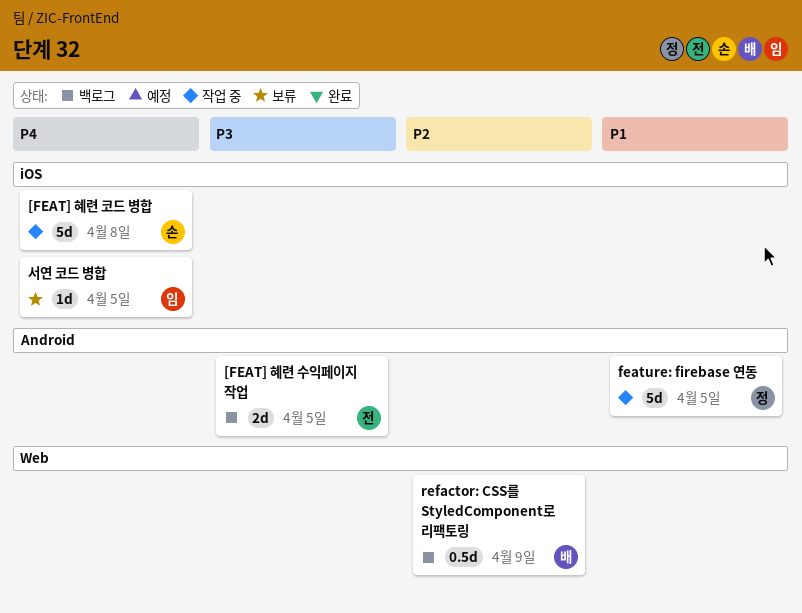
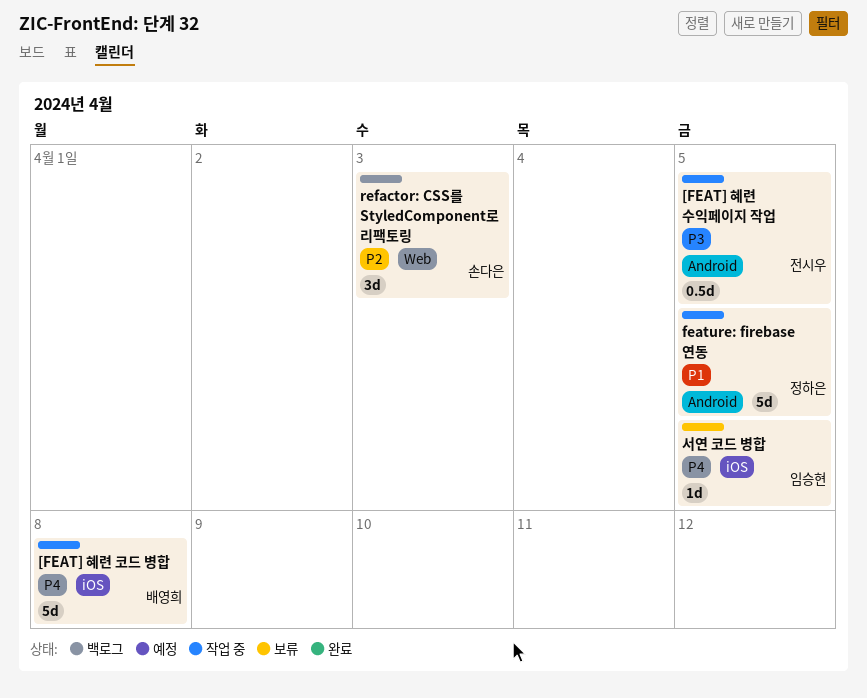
[FEAT] 혜련 수익페이지 작업, status: 백로그 -> 작업 중
[FEAT] 혜련 수익페이지 작업, estimate: 2d -> 0.5d
[FEAT] 혜련 코드 병합, owner: 손다은 -> 배영희
refactor: CSS를 StyledComponent로 리팩토링, owner: 배영희 -> 손다은
refactor: CSS를 StyledComponent로 리팩토링, estimate: 0.5d -> 3d
refactor: CSS를 StyledComponent로 리팩토링, due: Apr 9 -> Apr 3

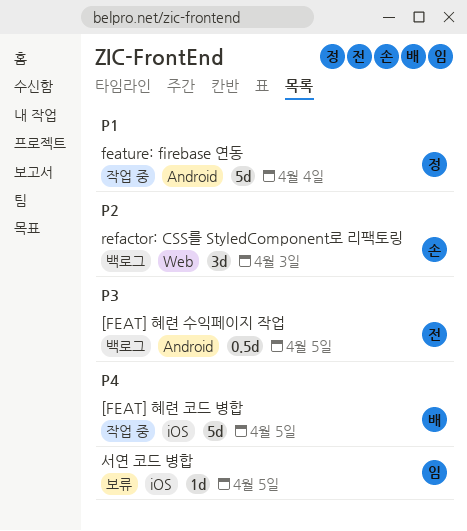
[FEAT] 혜련 수익페이지 작업, status: 작업 중 -> 백로그
[FEAT] 혜련 코드 병합, due: Apr 8 -> Apr 5
feature: firebase 연동, due: Apr 5 -> Apr 4

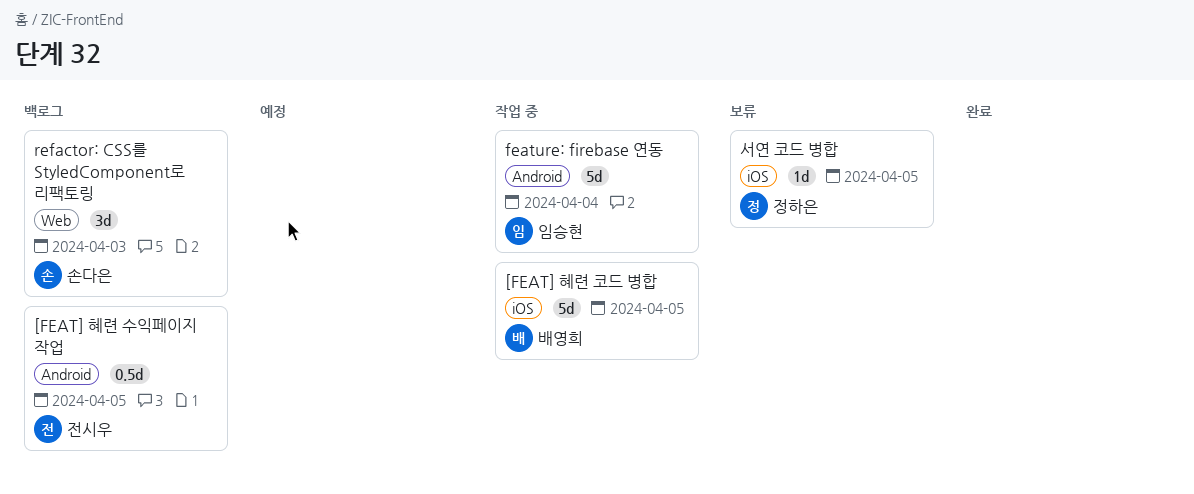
feature: firebase 연동, owner: 정하은 -> 임승현
서연 코드 병합, owner: 임승현 -> 정하은

